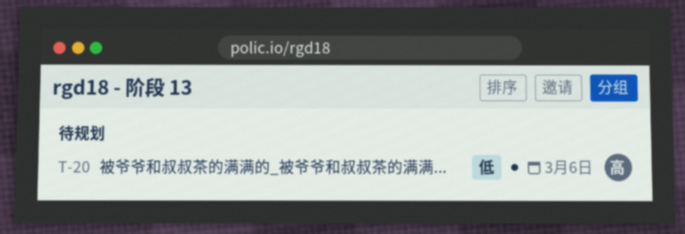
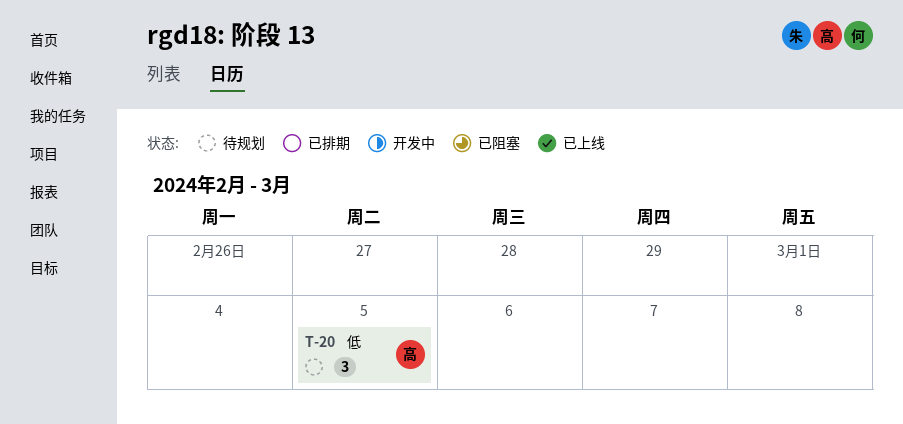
T-20, estimate: 1 -> 3
T-20, due: Mar 6 -> Mar 5

